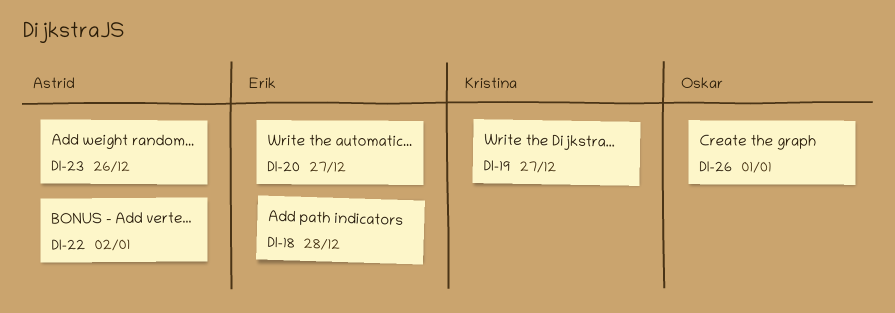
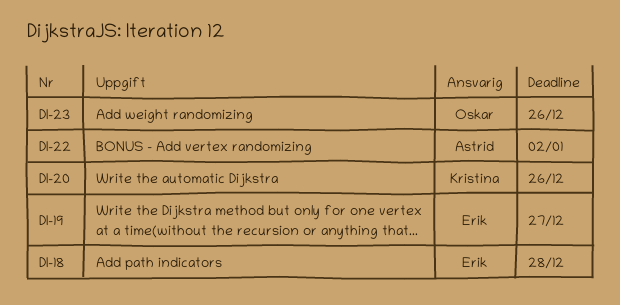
DI-19, owner: Kristina -> Erik
DI-20, owner: Erik -> Kristina
DI-20, due: Dec 27 -> Dec 26
DI-23, owner: Astrid -> Oskar
DI-26: present -> none

